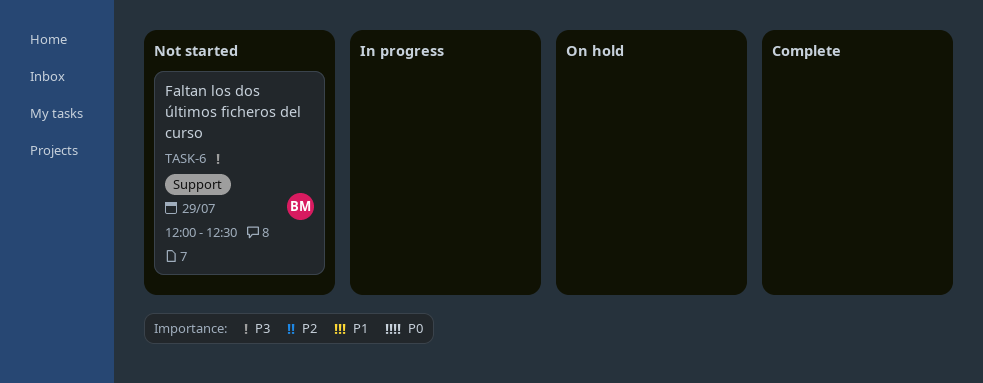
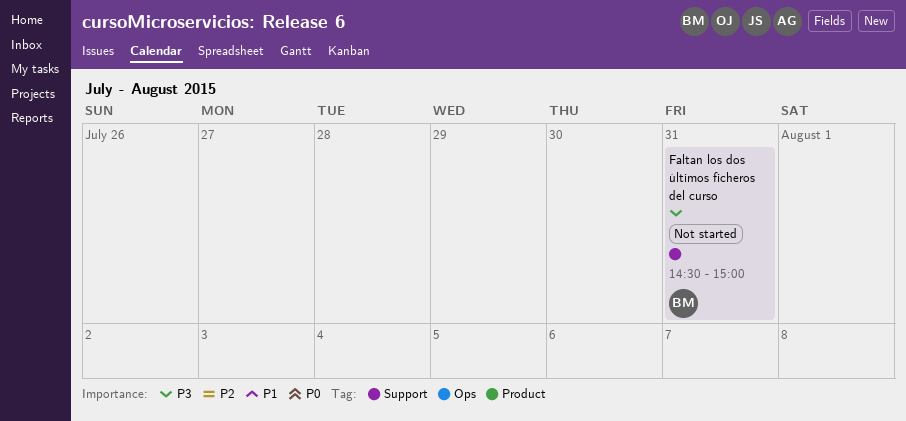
Faltan los dos últimos ficheros del curso, day: Jul 29 -> Jul 31
Faltan los dos últimos ficheros del curso, begins: 12:00 -> 14:30
Faltan los dos últimos ficheros del curso, ends: 12:30 -> 15:00

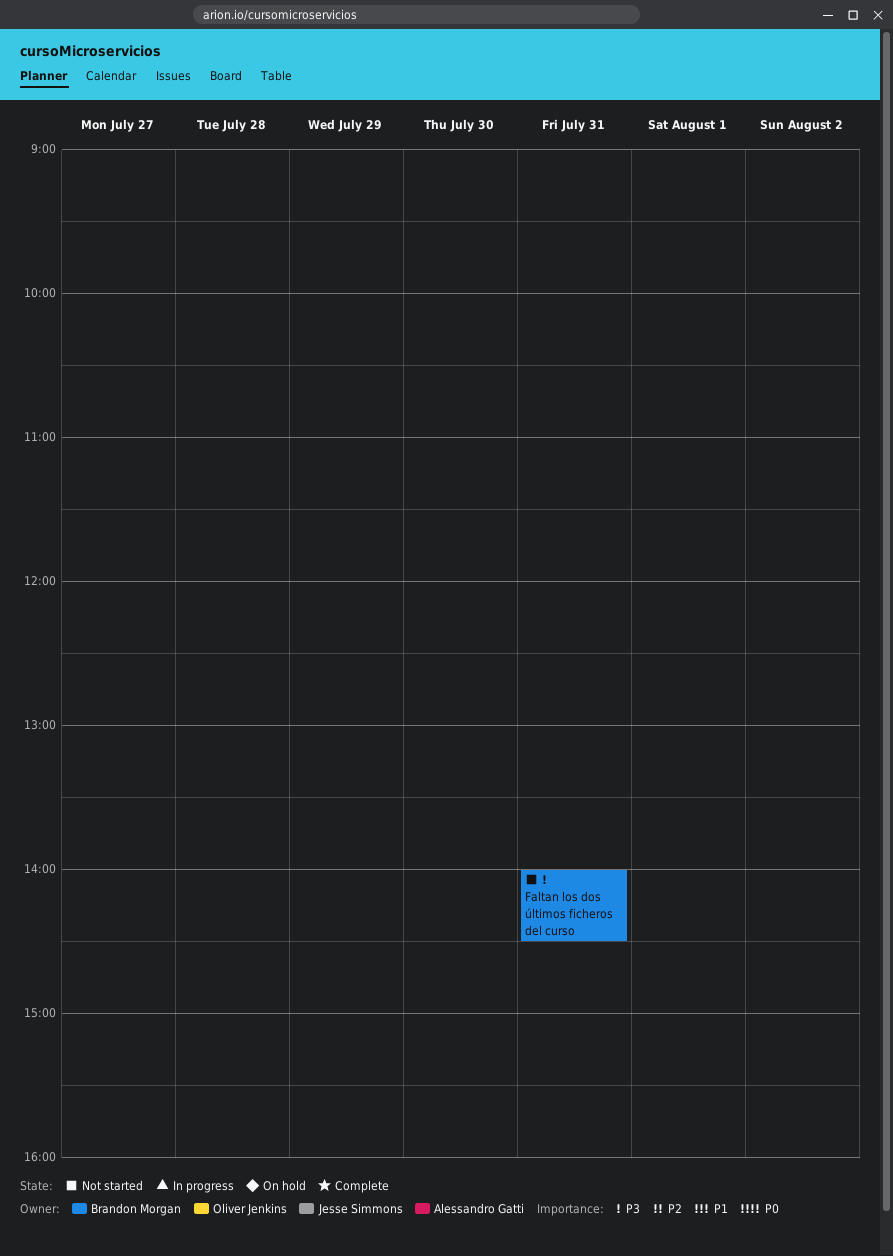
Faltan los dos últimos ficheros del curso, begins: 14:30 -> 14:00
Faltan los dos últimos ficheros del curso, ends: 15:00 -> 14:30

